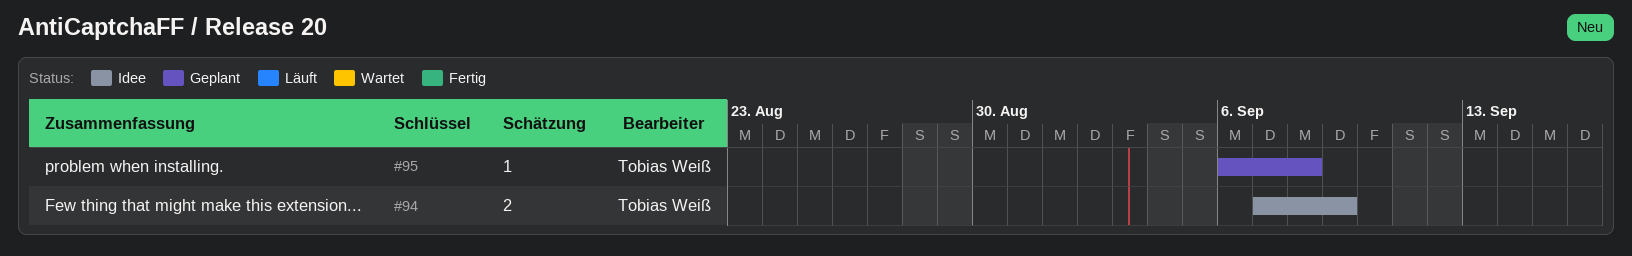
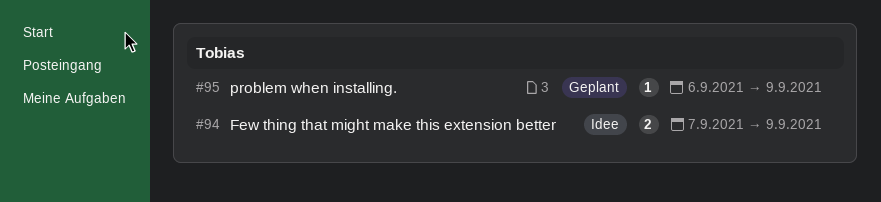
#95, due: Sep 8 -> Sep 9

